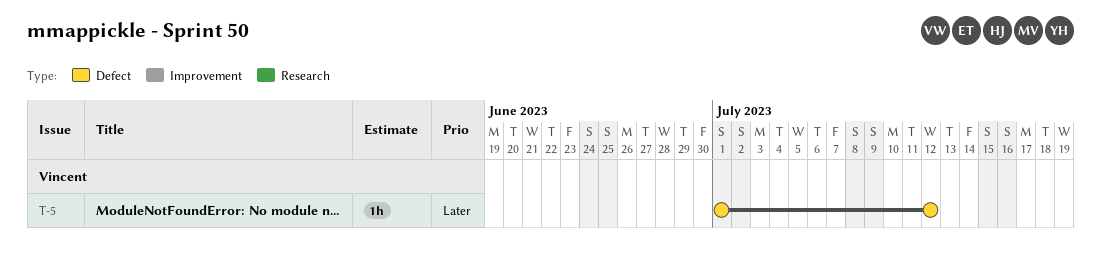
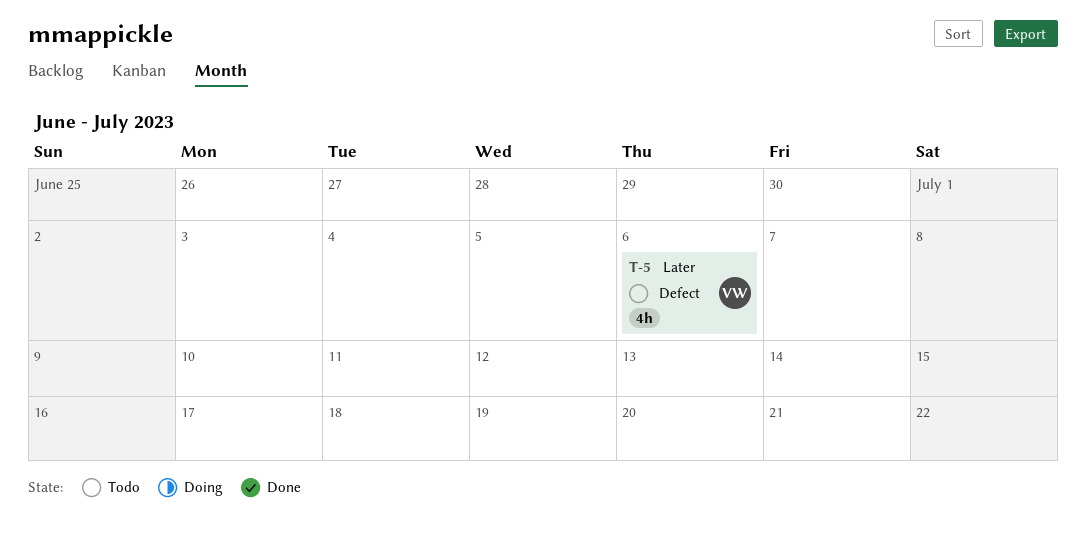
T-5, estimate: 1h -> 4h
T-5, due: Jul 12 -> Jul 6

